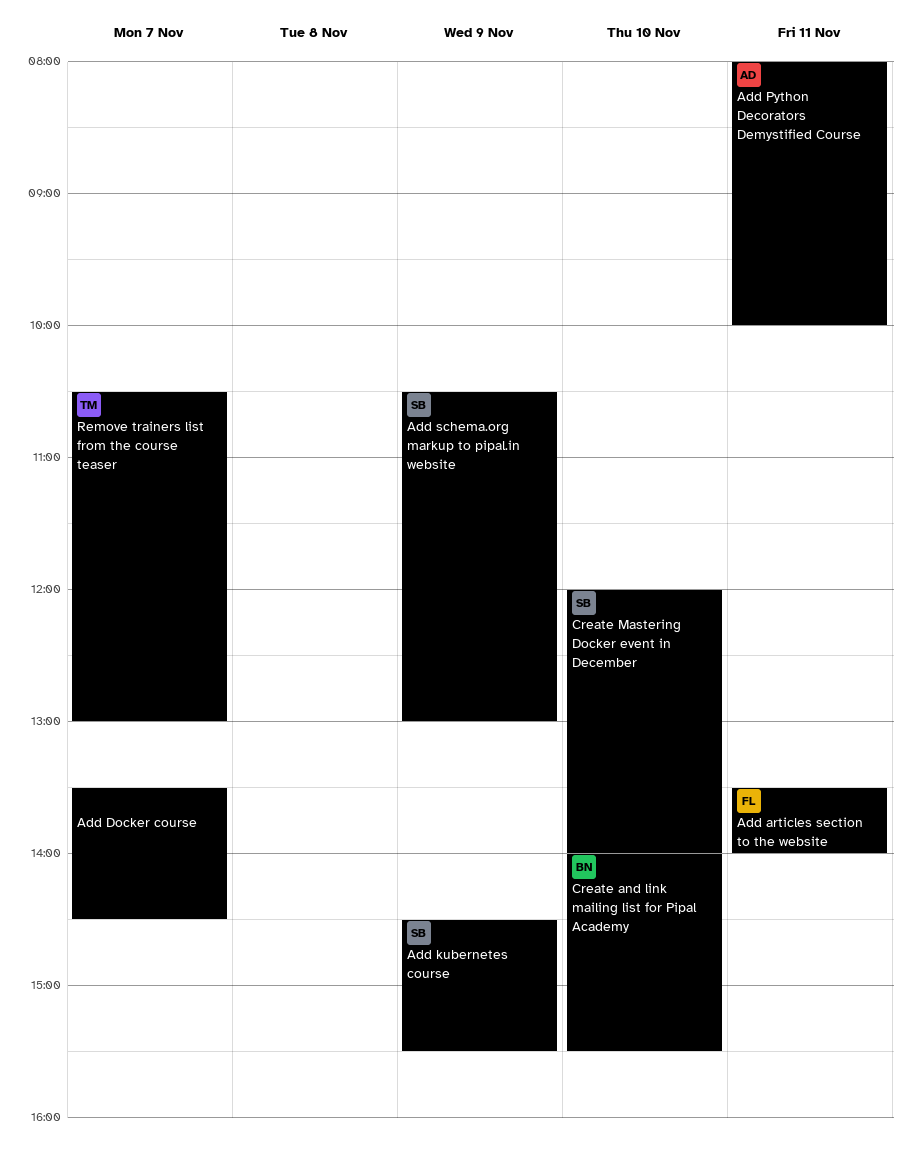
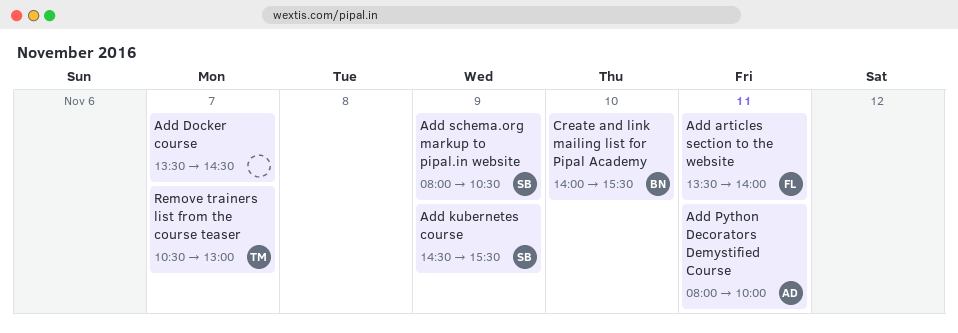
Add schema.org markup to pipal.in website, begins: 10:30 -> 08:00
Add schema.org markup to pipal.in website, ends: 13:00 -> 10:30
Create Mastering Docker event in December: present -> none

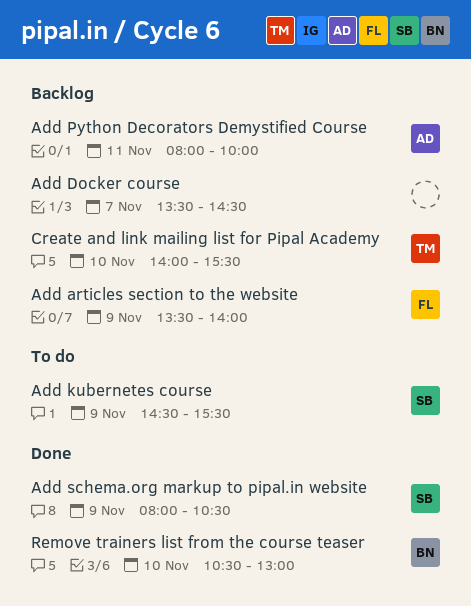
Add articles section to the website, day: Nov 11 -> Nov 9
Create and link mailing list for Pipal Academy, owner: BN -> TM
Remove trainers list from the course teaser, owner: TM -> BN
Remove trainers list from the course teaser, day: Nov 7 -> Nov 10

